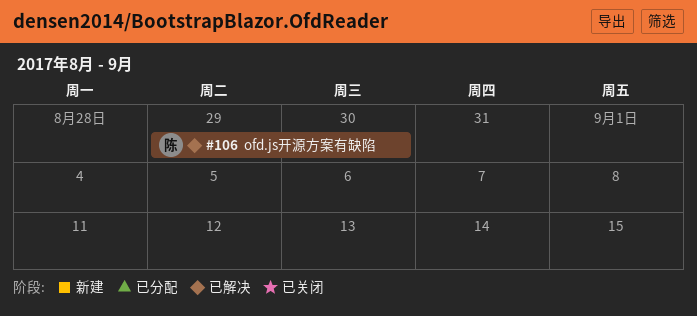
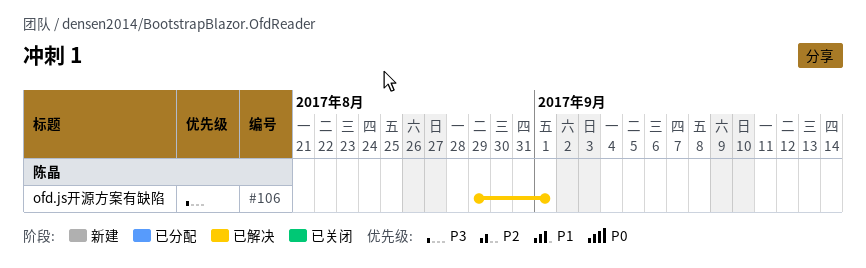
#106, due: Aug 30 -> Sep 1

